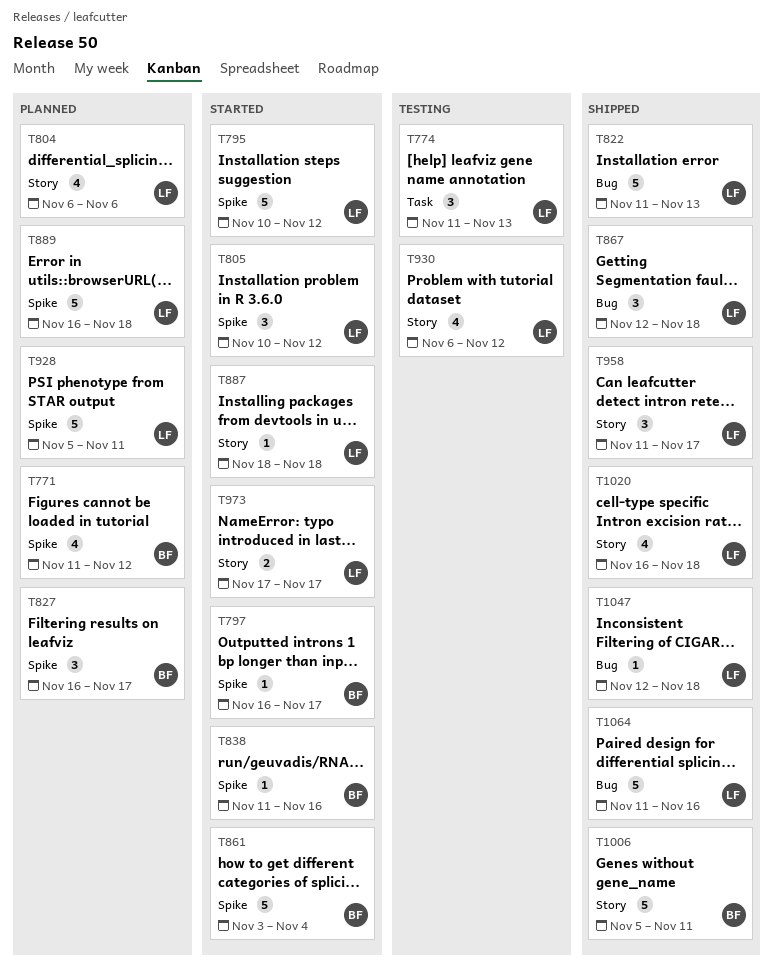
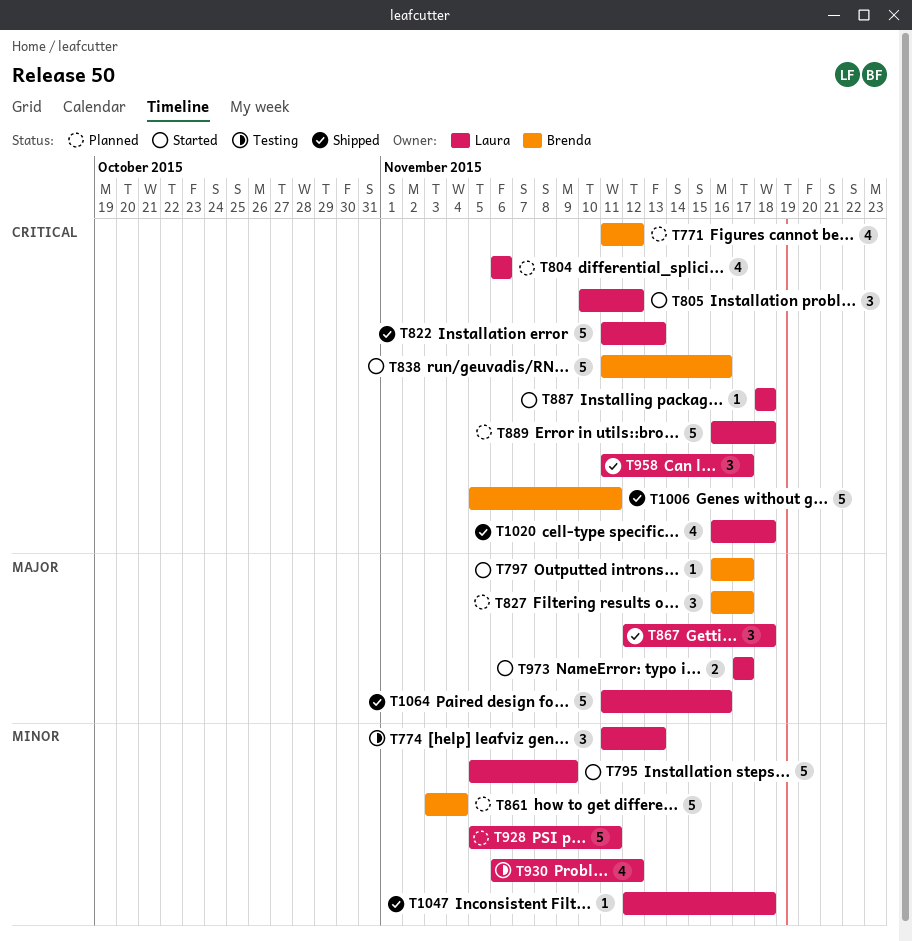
T795, start: Nov 10 -> Nov 5
T795, due: Nov 12 -> Nov 9
T838, estimate: 1 -> 5
T861, status: Started -> Planned

